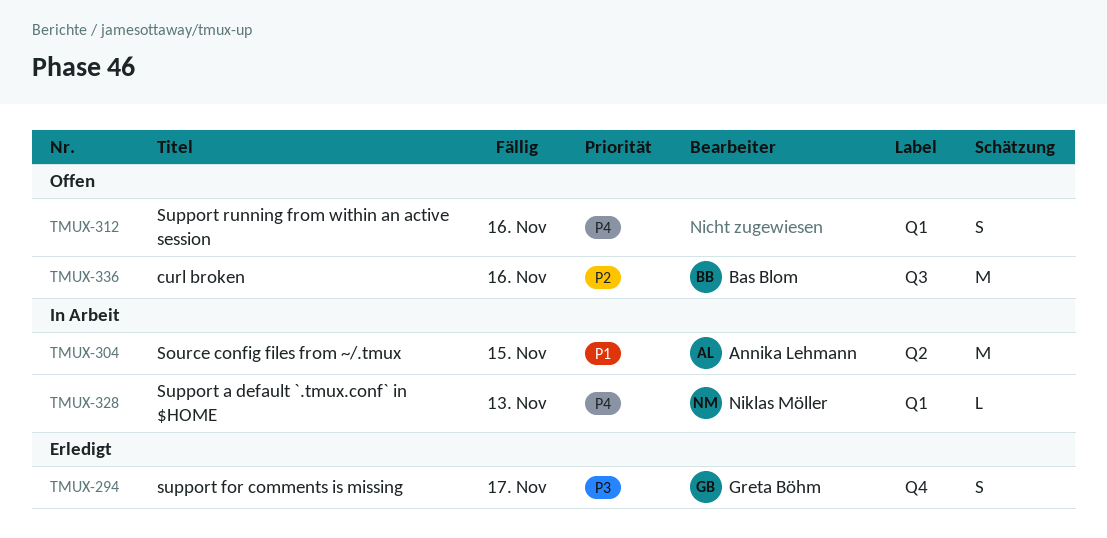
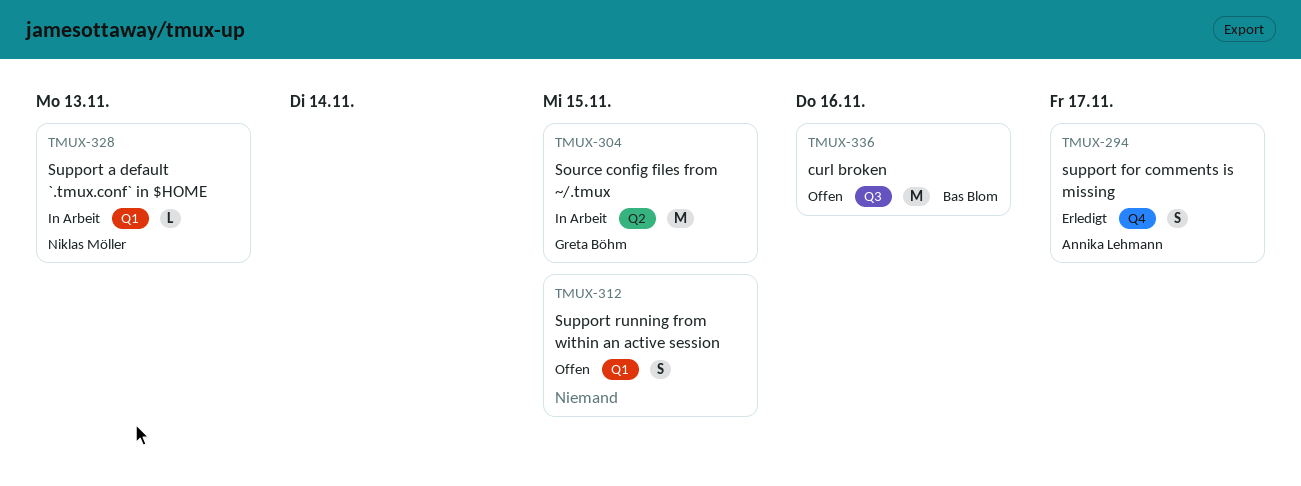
TMUX-294, owner: Greta Böhm -> Annika Lehmann
TMUX-304, owner: Annika Lehmann -> Greta Böhm
TMUX-312, due: Nov 16 -> Nov 15

